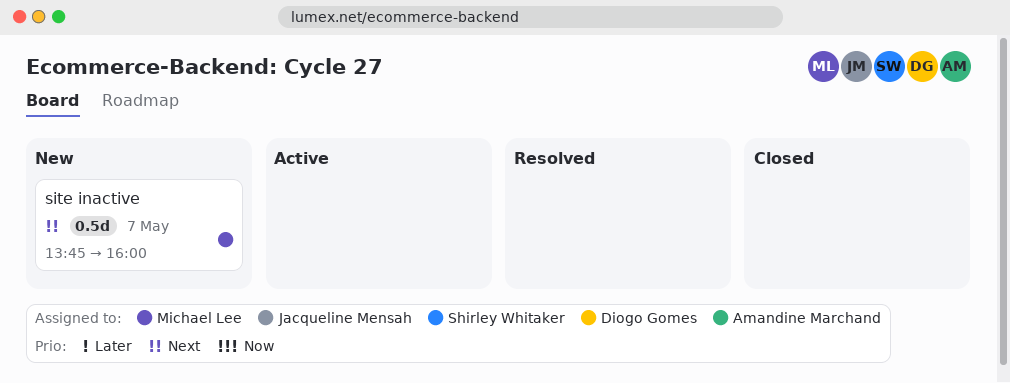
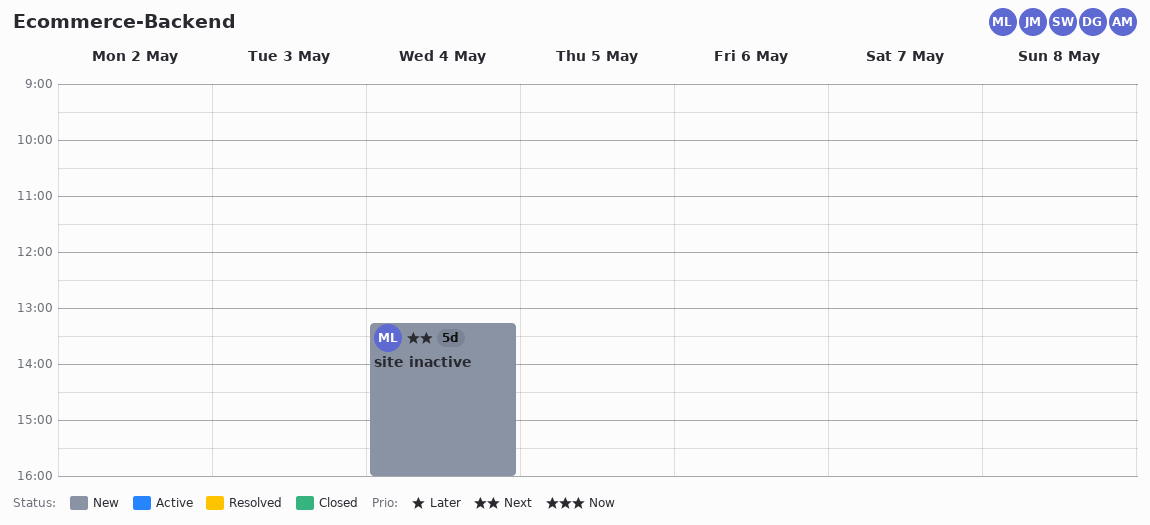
site inactive, estimate: 0.5d -> 5d
site inactive, day: May 7 -> May 4
site inactive, begins: 13:45 -> 13:15

